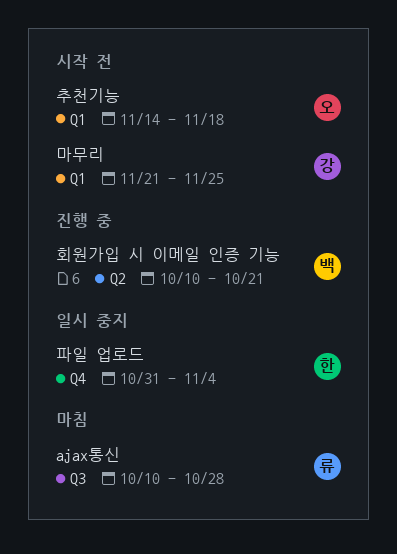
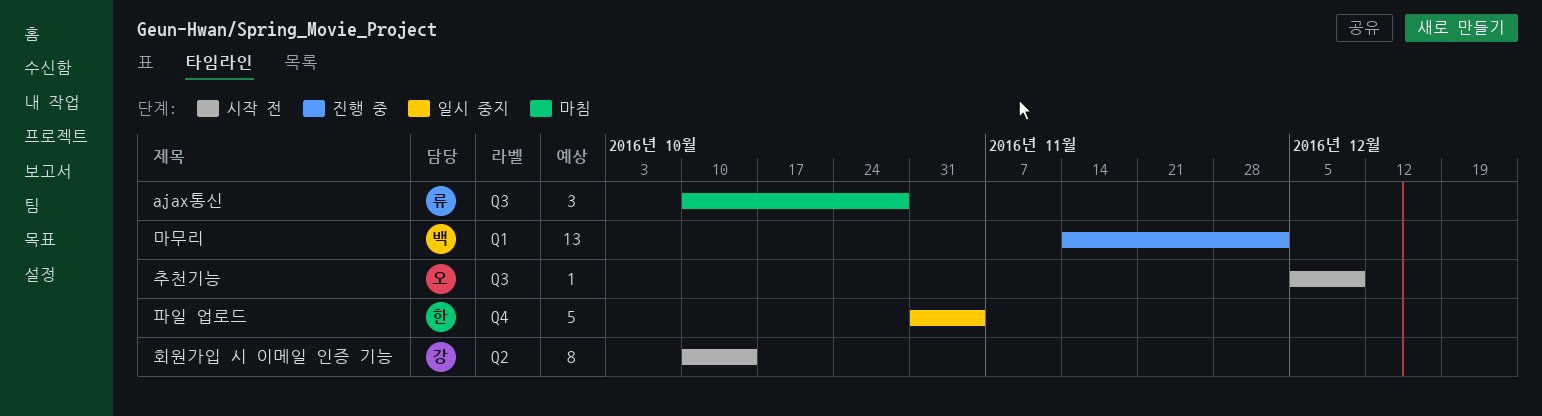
마무리, status: 시작 전 -> 진행 중
마무리, owner: 강 -> 백
마무리, start: Nov 21 -> Nov 14
마무리, due: Nov 25 -> Dec 2
추천기능, label: Q1 -> Q3
추천기능, start: Nov 14 -> Dec 5
추천기능, due: Nov 18 -> Dec 9
회원가입 시 이메일 인증 기능, status: 진행 중 -> 시작 전
회원가입 시 이메일 인증 기능, owner: 백 -> 강
회원가입 시 이메일 인증 기능, due: Oct 21 -> Oct 14

